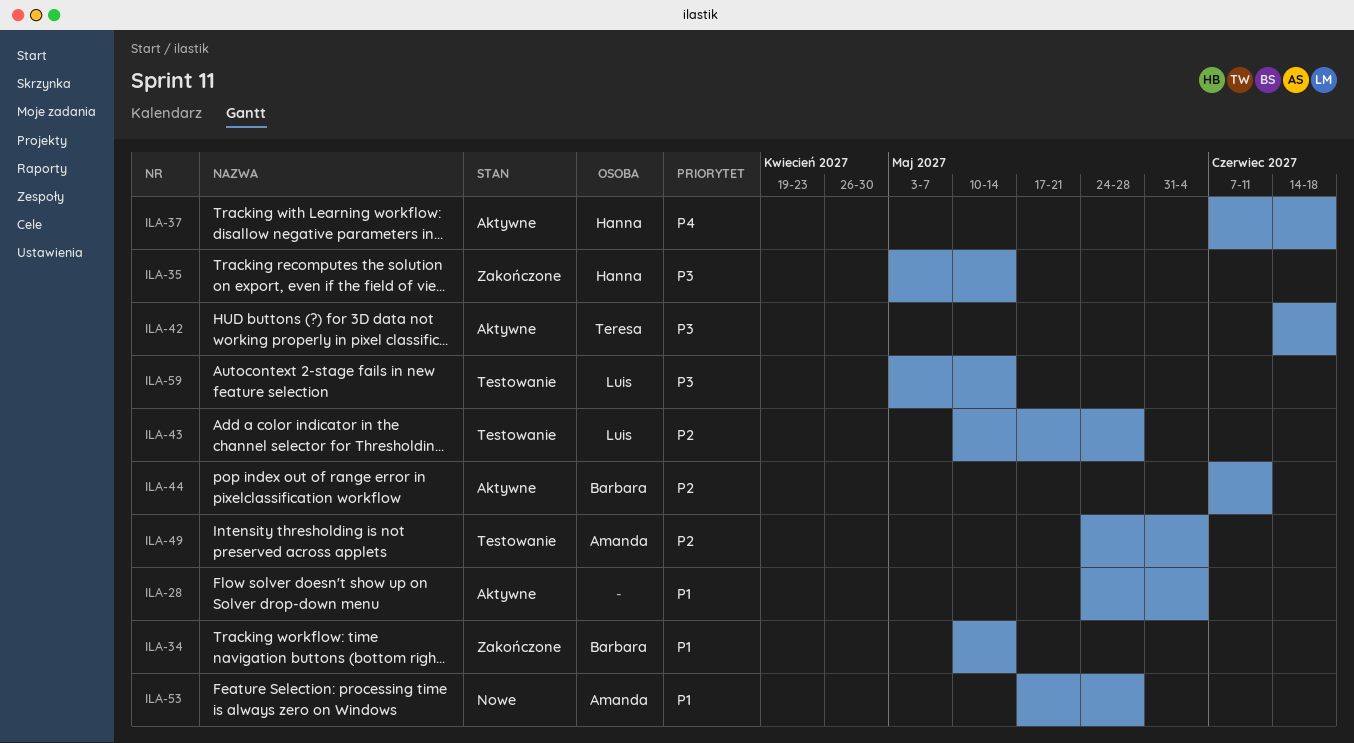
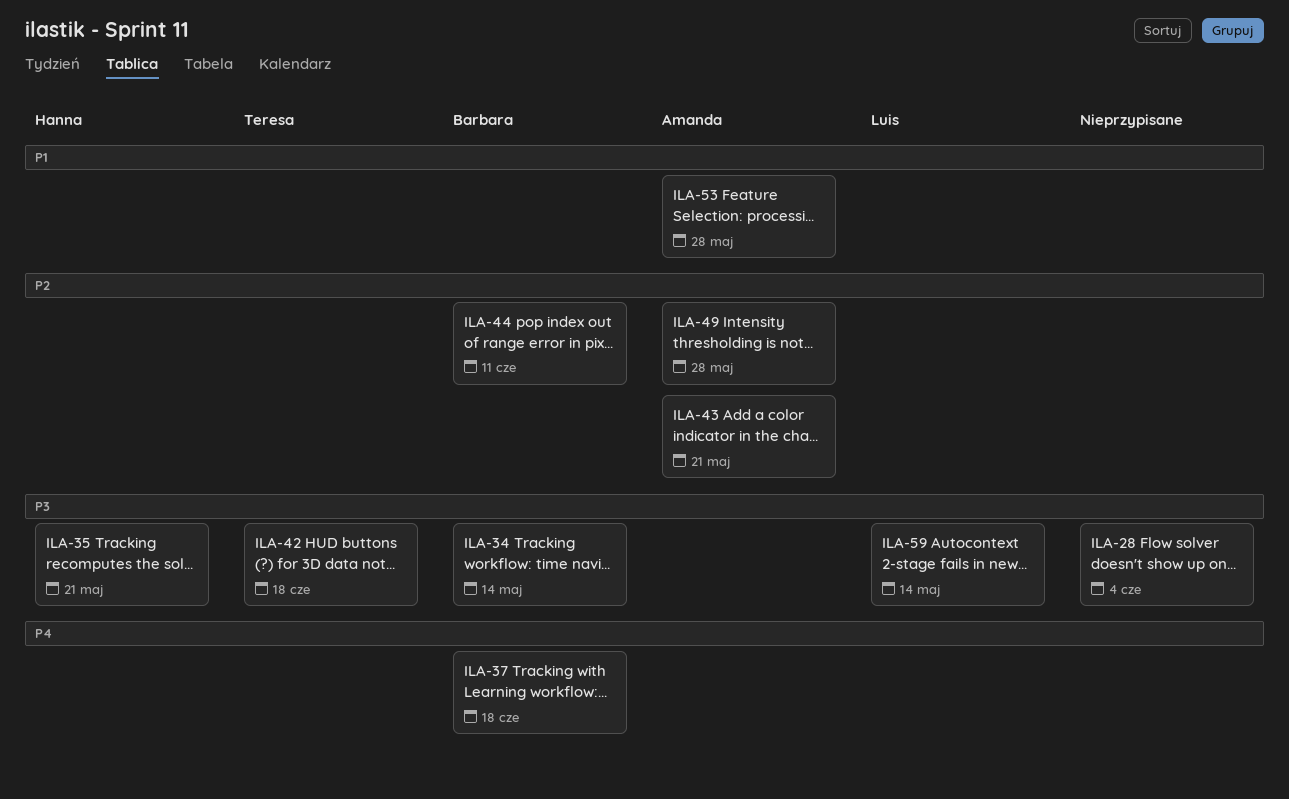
ILA-28, priority: P1 -> P3
ILA-34, priority: P1 -> P3
ILA-35, due: May 14 -> May 21
ILA-37, owner: Hanna -> Barbara
ILA-43, owner: Luis -> Amanda
ILA-43, due: May 28 -> May 21
ILA-49, due: Jun 4 -> May 28

